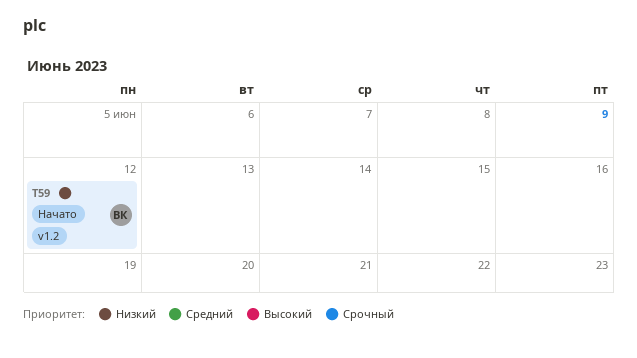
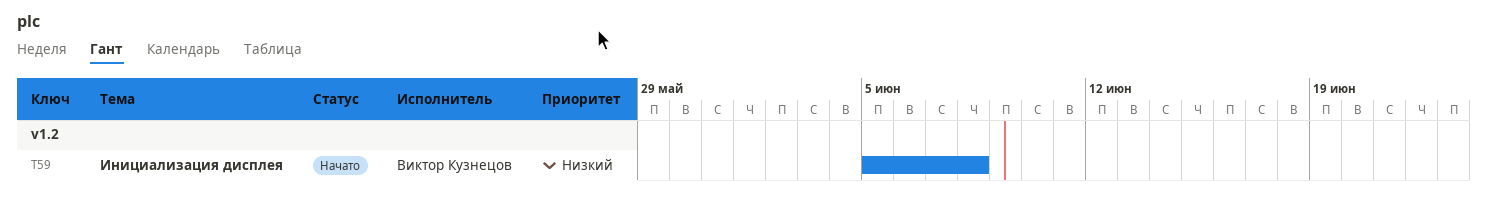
T59, due: Jun 12 -> Jun 8

